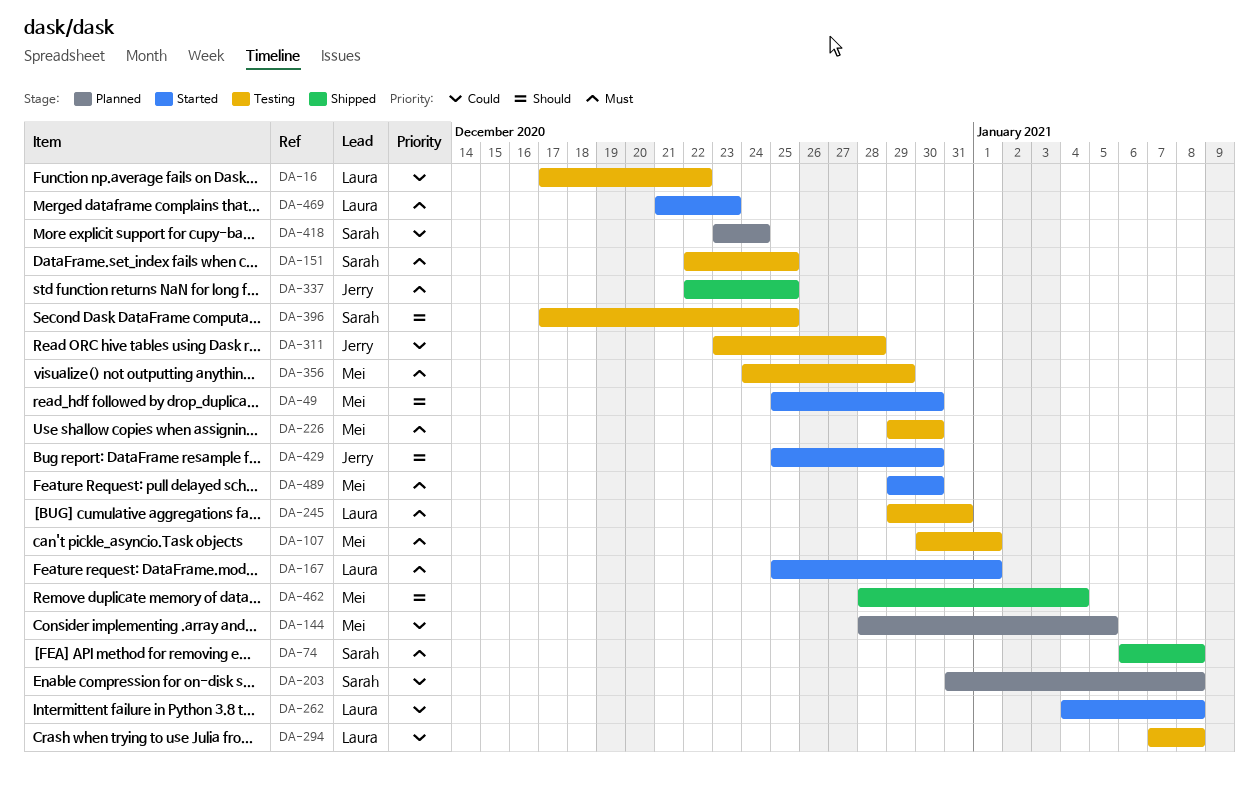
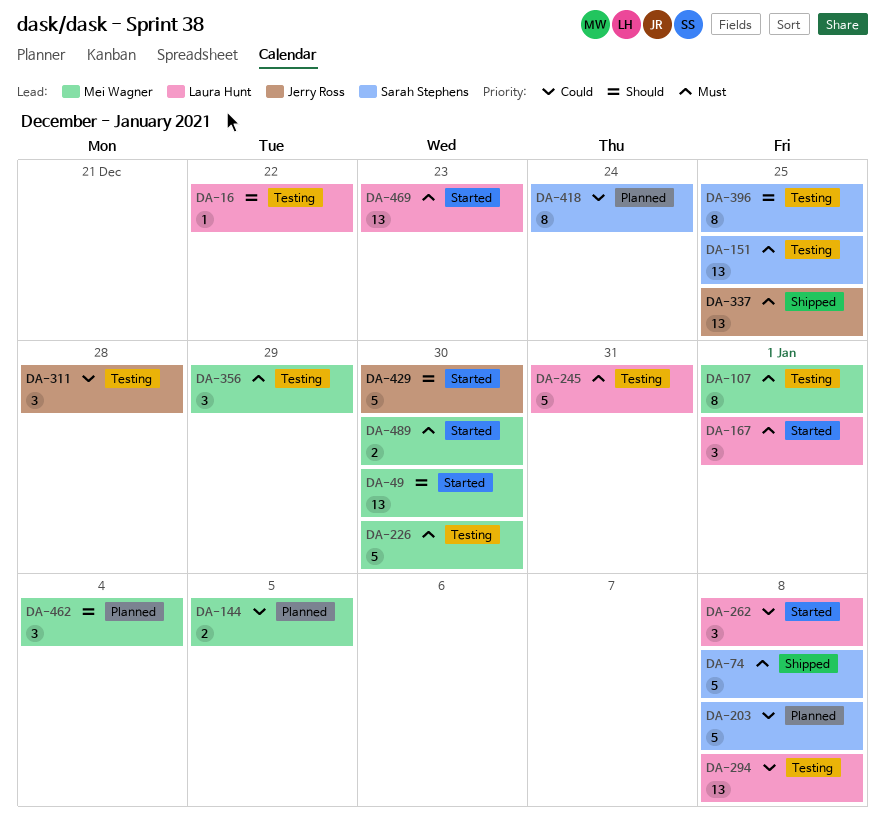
DA-16, priority: Could -> Should
DA-462, status: Shipped -> Planned

